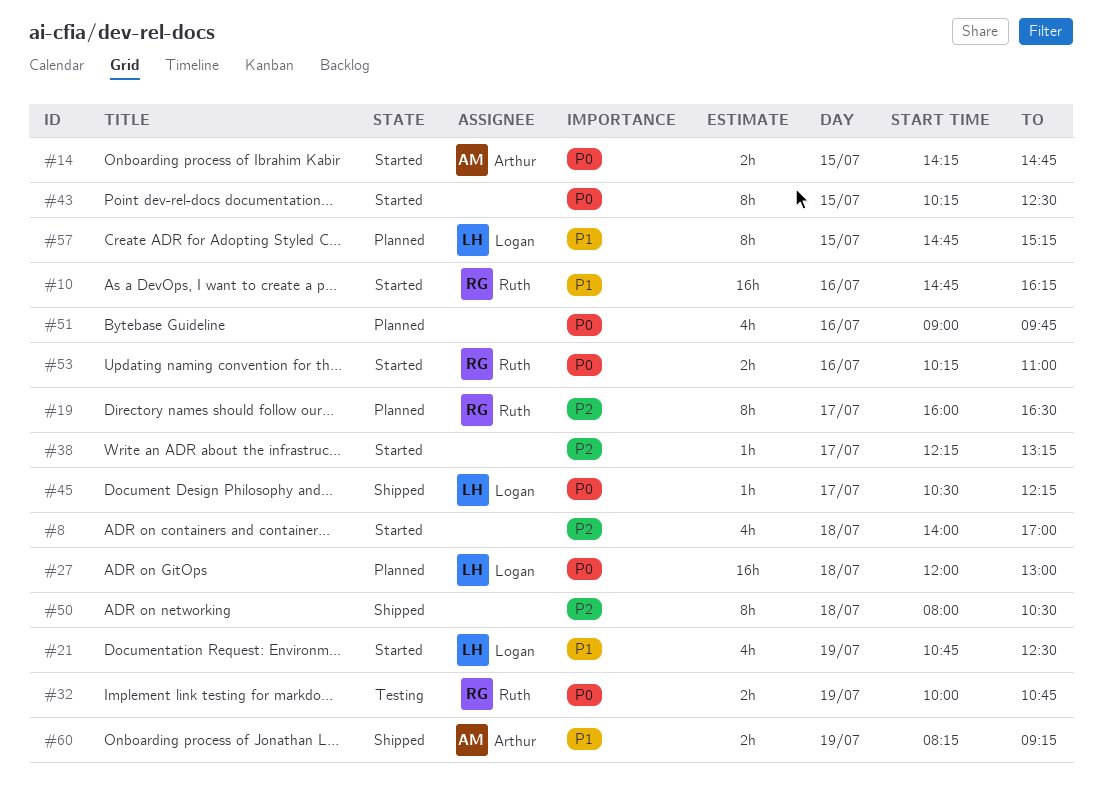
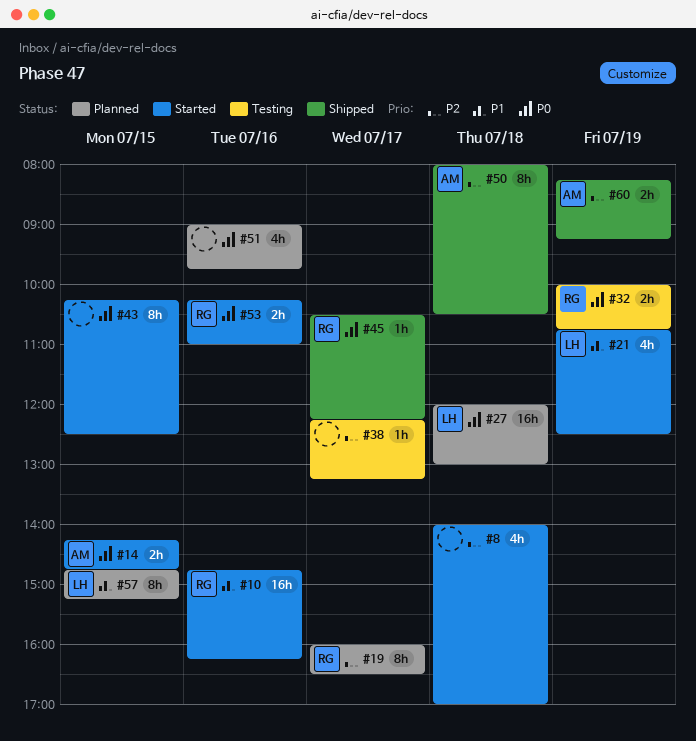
#38, status: Started -> Testing
#45, owner: Logan -> Ruth
#50, owner: none -> Arthur
#60, priority: P1 -> P2

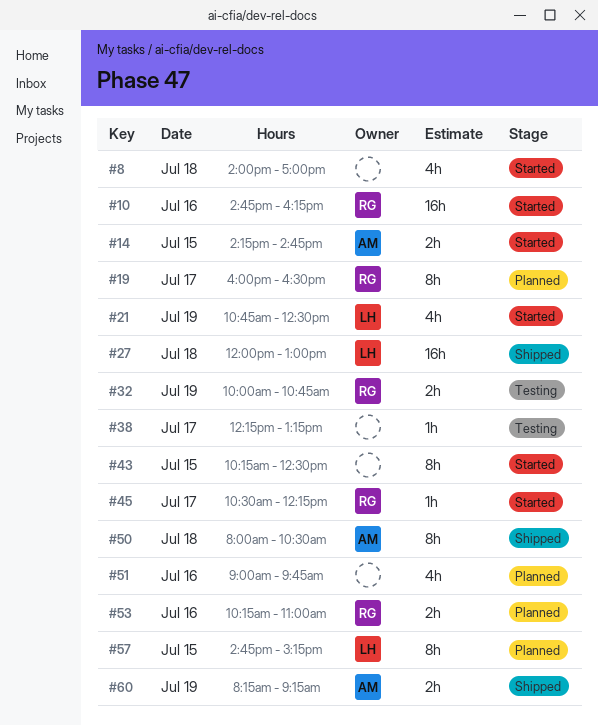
#27, status: Planned -> Shipped
#45, status: Shipped -> Started
#53, status: Started -> Planned

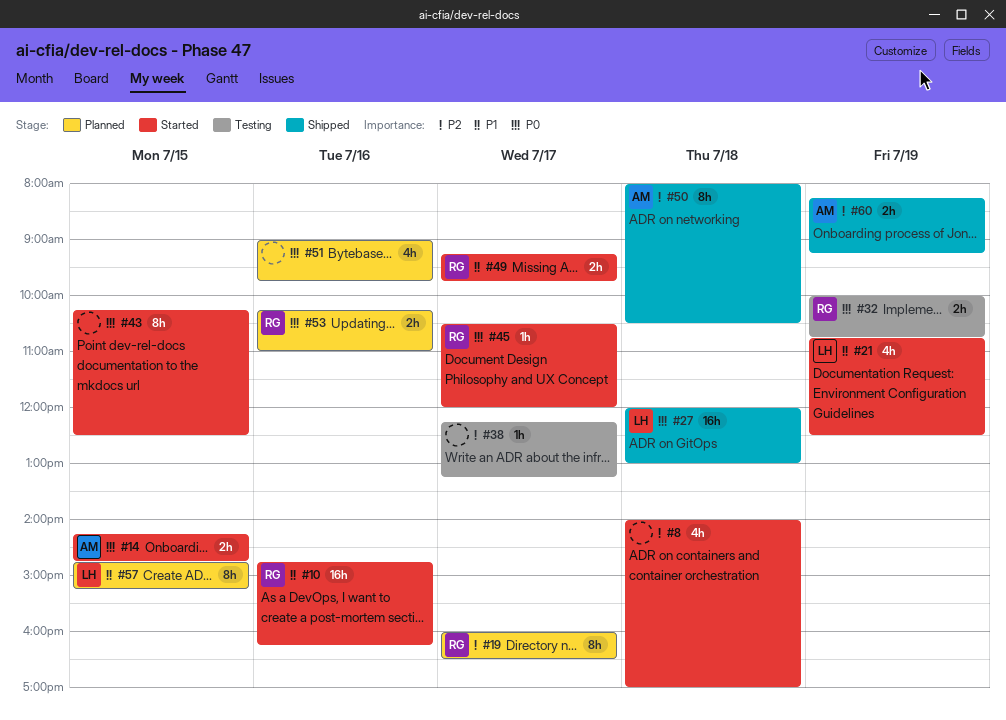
#45, ends: 12:15 -> 12:00
#49: none -> present

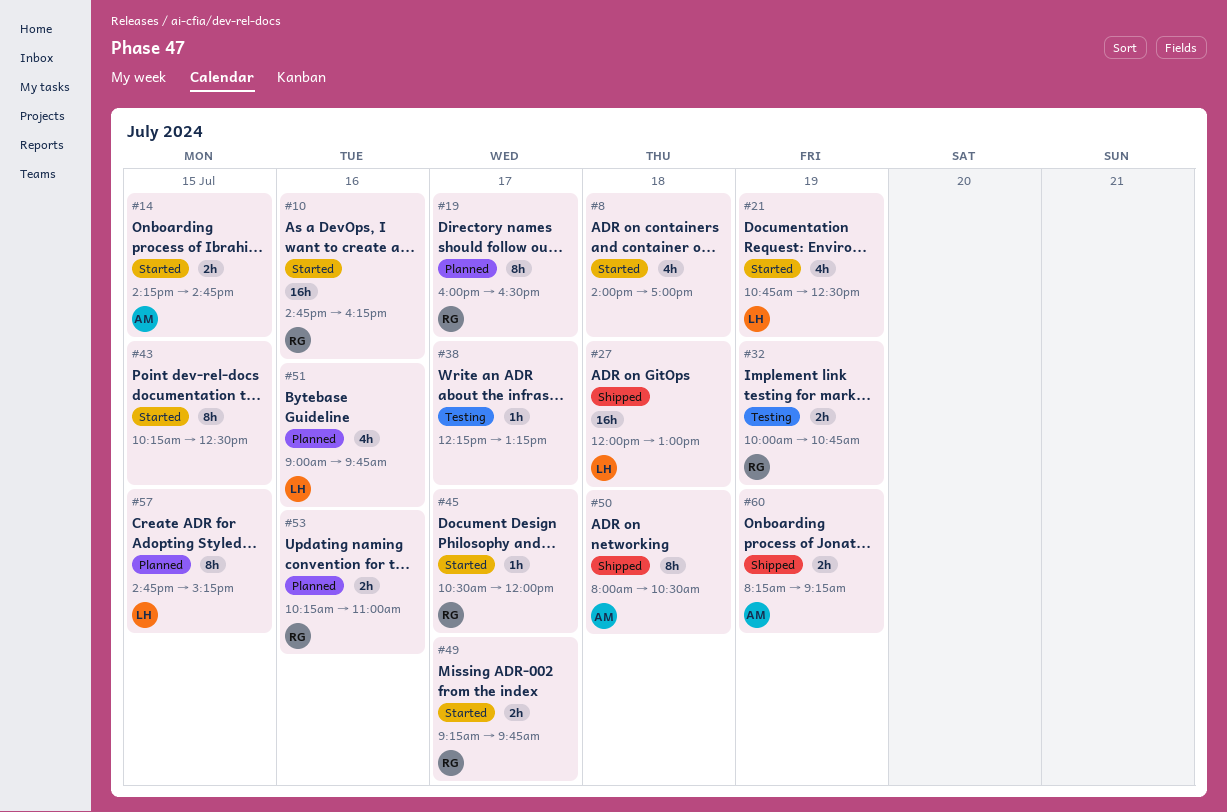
#51, owner: none -> LH

